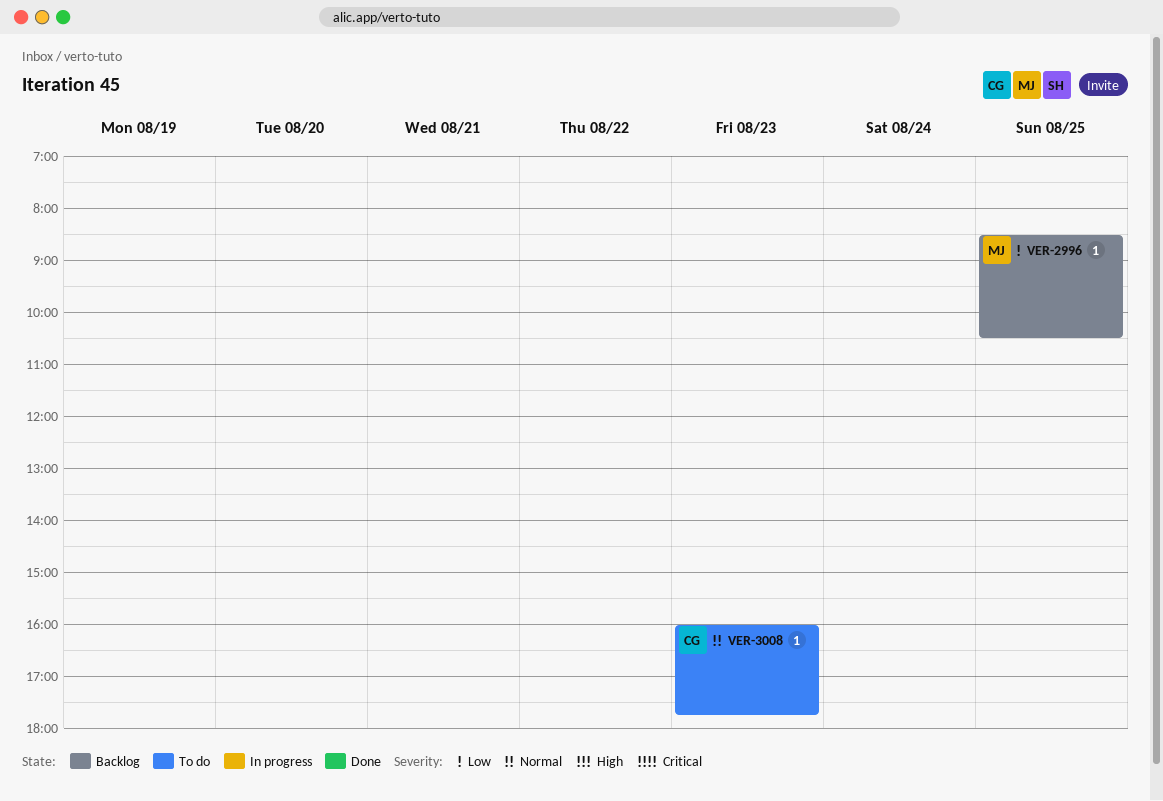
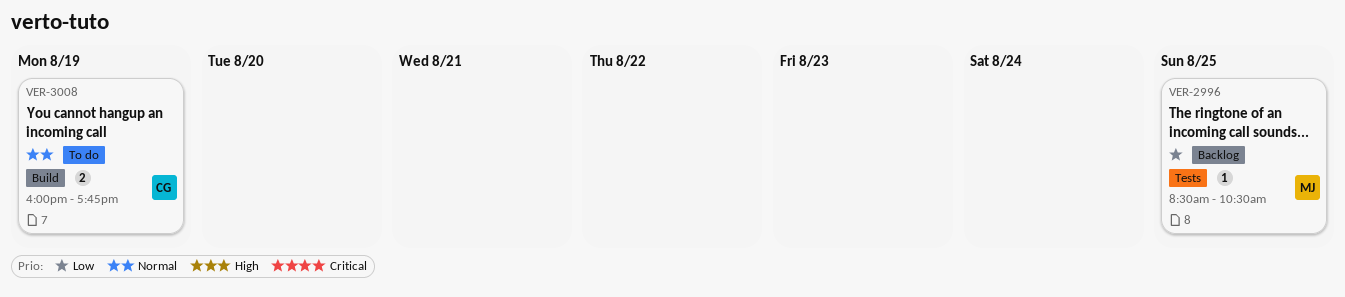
VER-3008, estimate: 1 -> 2
VER-3008, day: Aug 23 -> Aug 19

